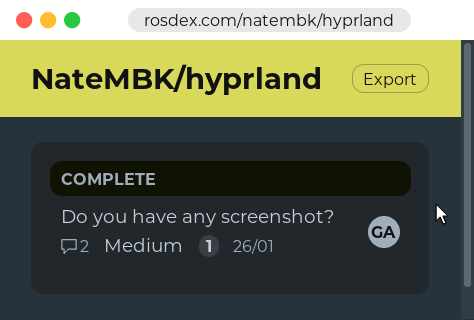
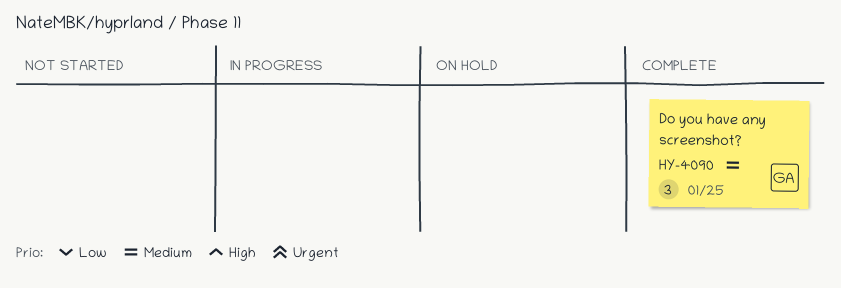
Do you have any screenshot?, estimate: 1 -> 3
Do you have any screenshot?, due: Jan 26 -> Jan 25

